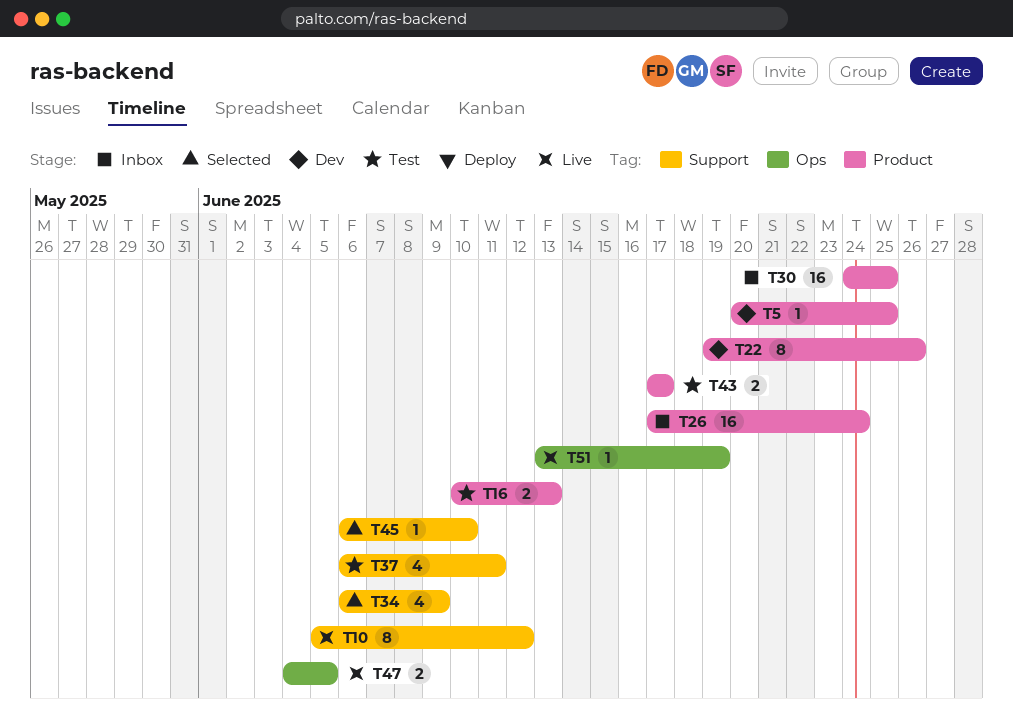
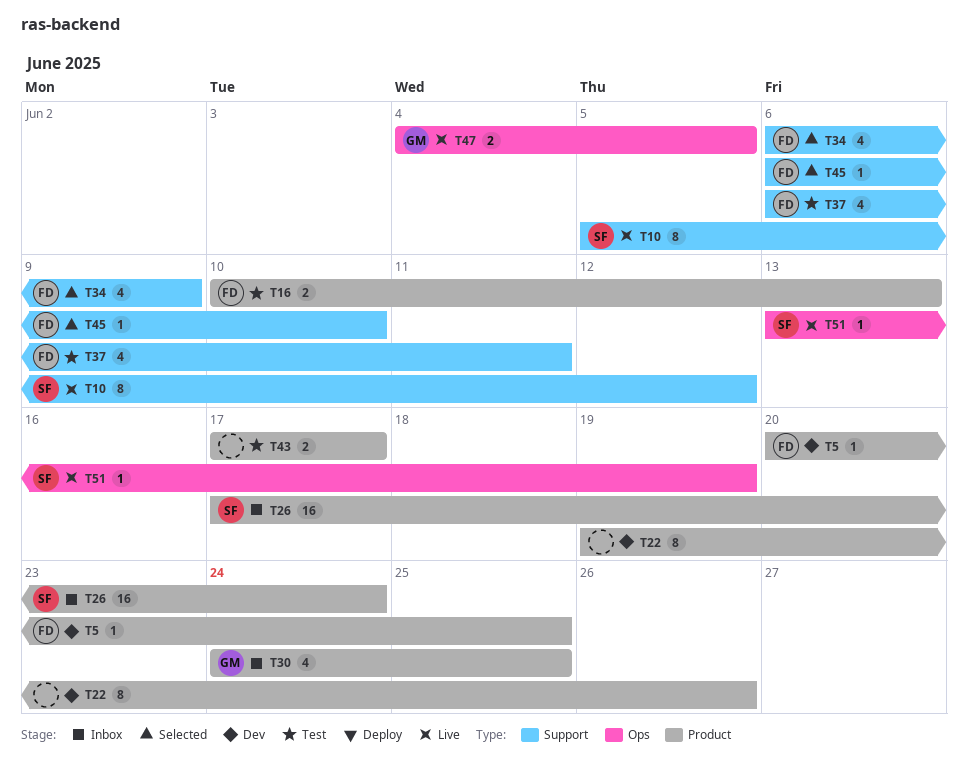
T30, estimate: 16 -> 4

